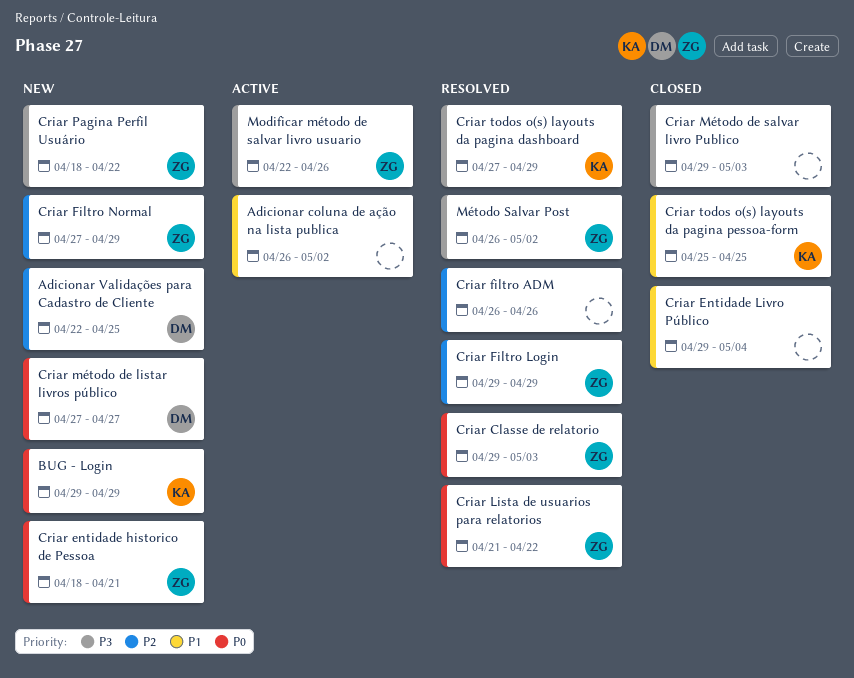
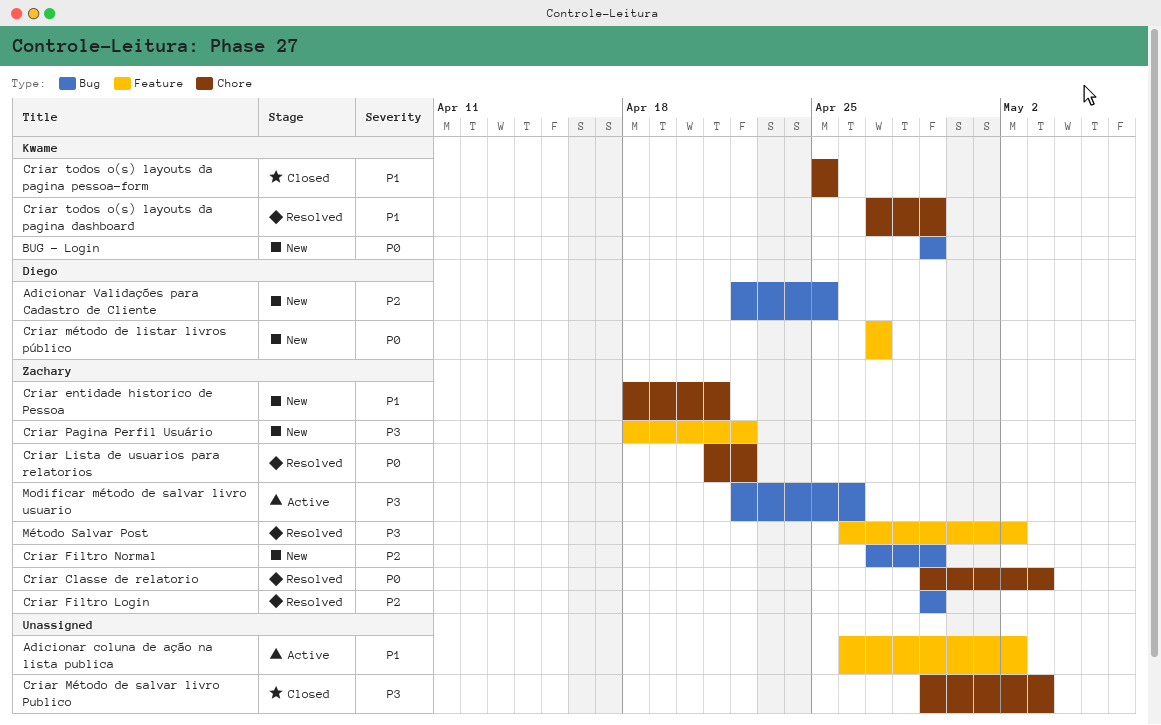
Criar entidade historico de Pessoa, priority: P0 -> P1
Criar Entidade Livro Público: present -> none
Criar filtro ADM: present -> none
Criar todos o(s) layouts da pagina dashboard, priority: P3 -> P1

